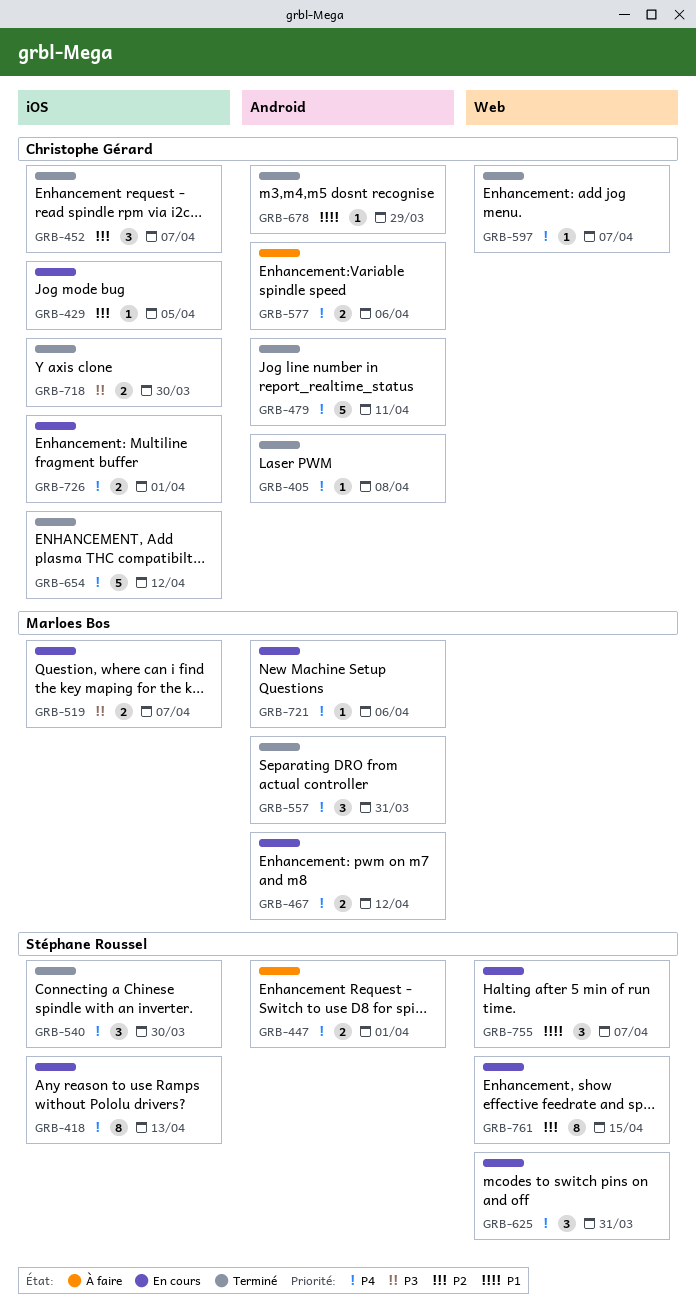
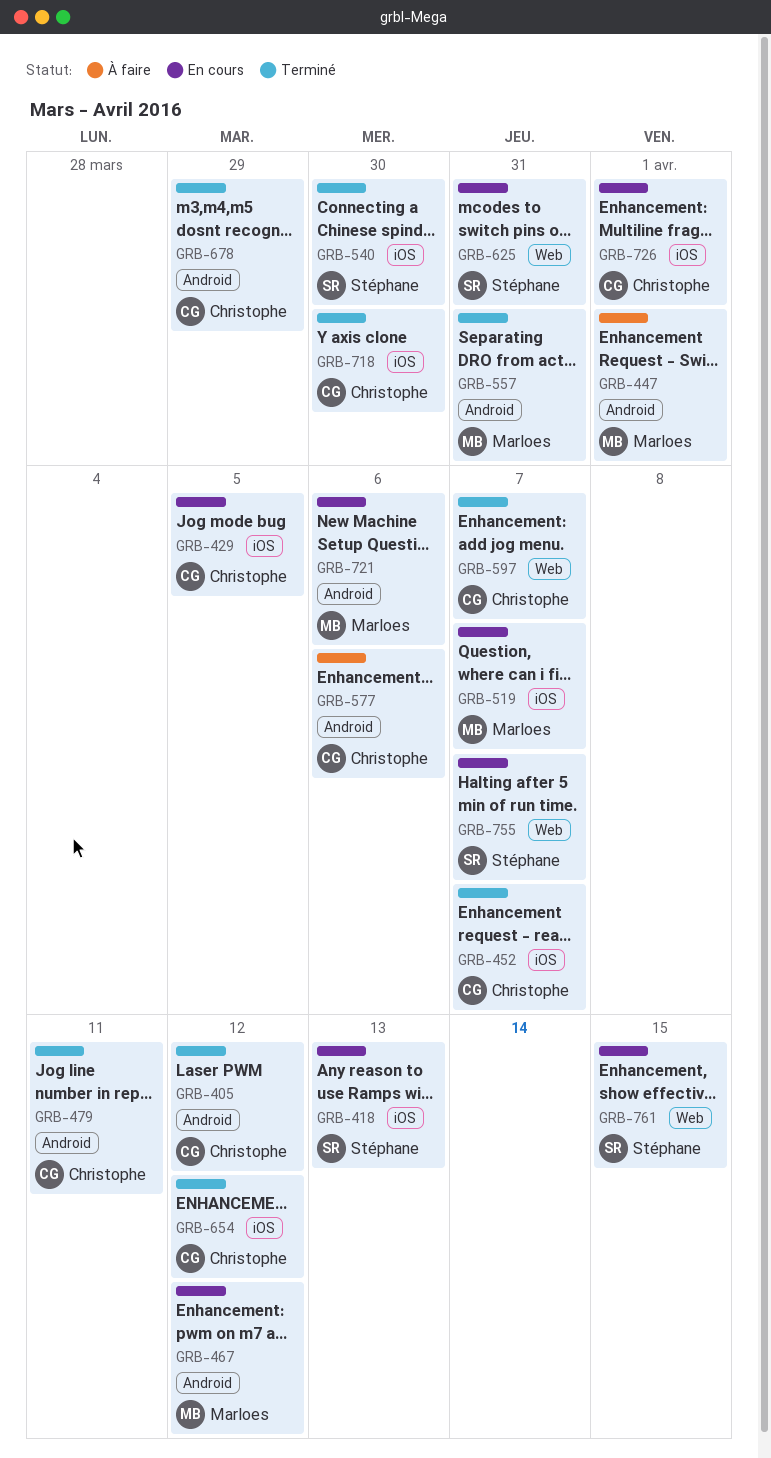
GRB-405, due: Apr 8 -> Apr 12
GRB-447, owner: Stéphane Roussel -> Marloes Bos

